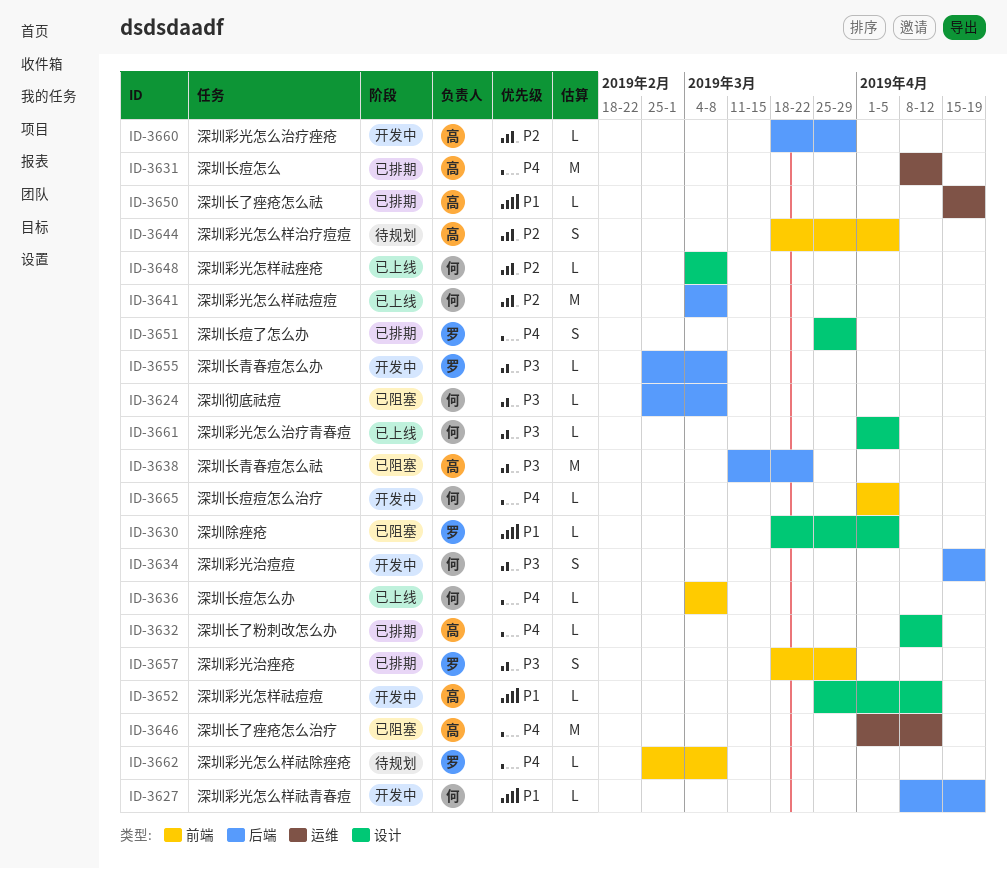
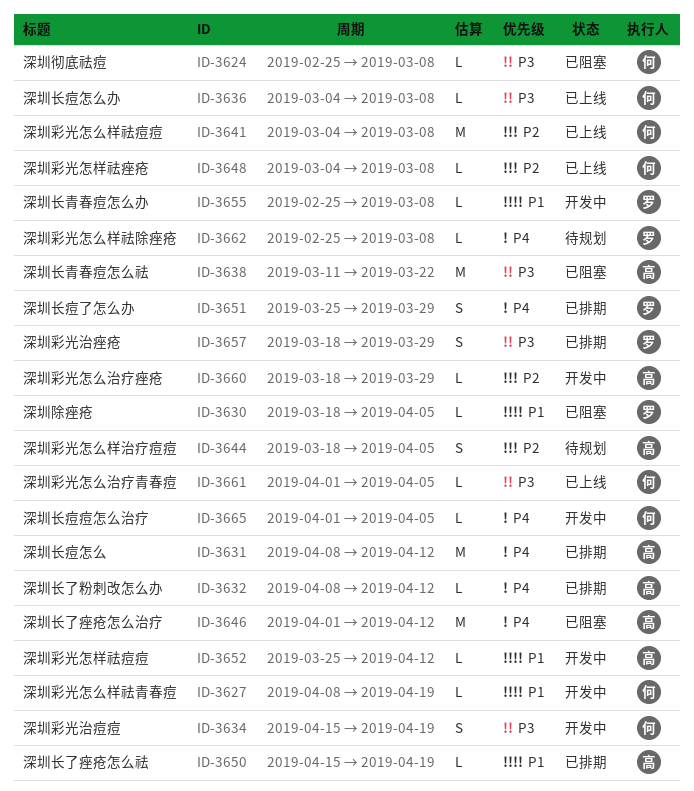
ID-3636, priority: P4 -> P3
ID-3655, priority: P3 -> P1

